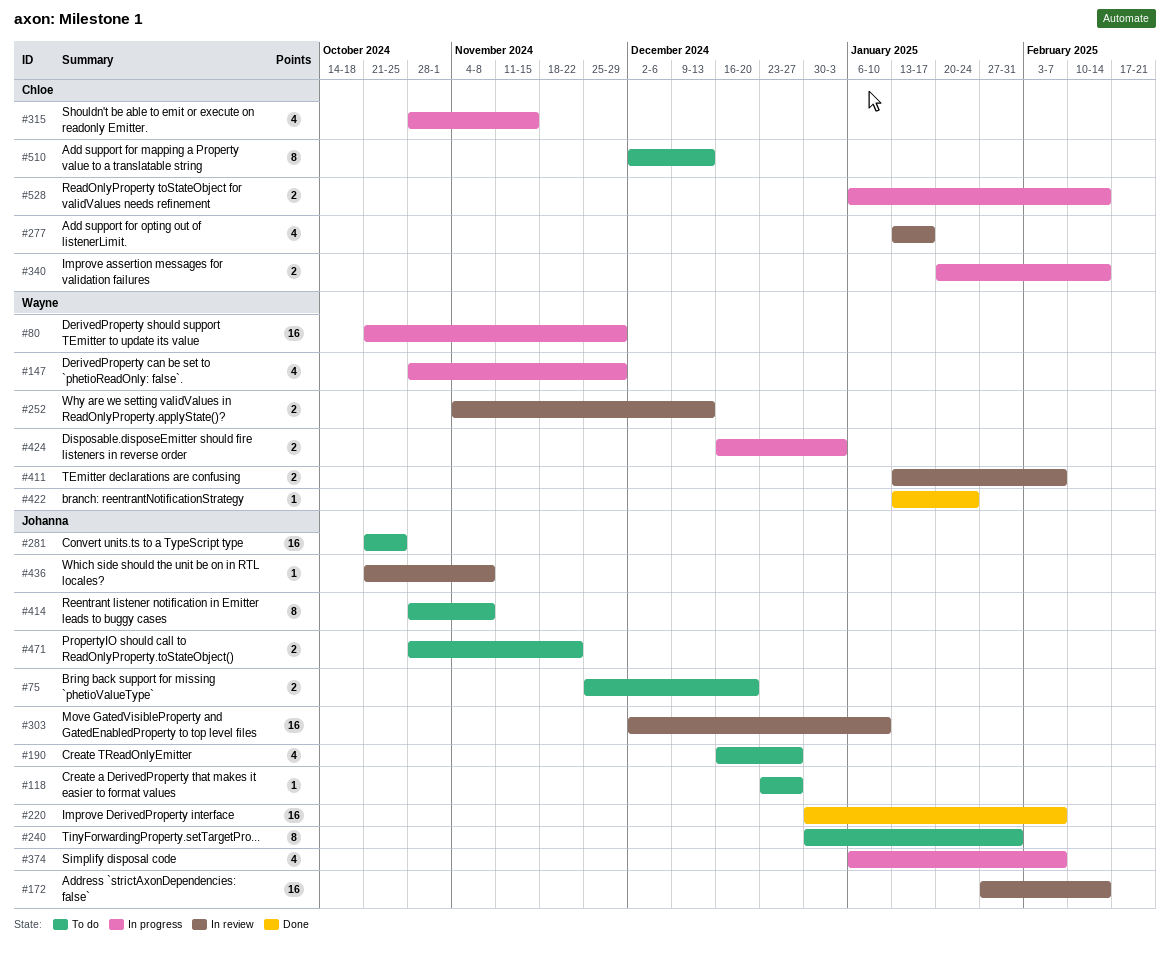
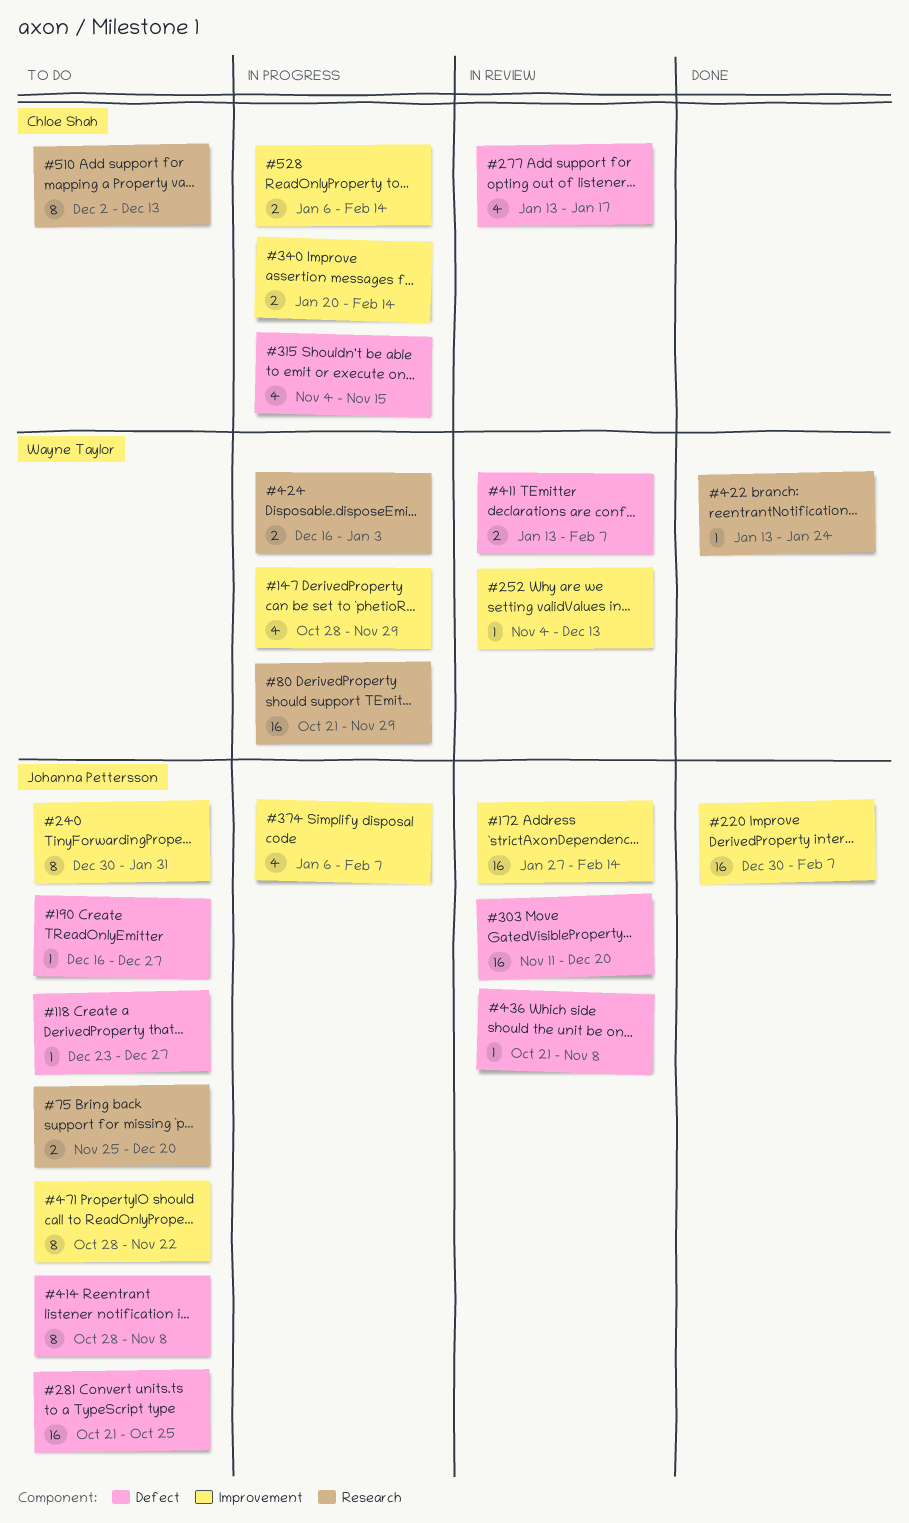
#190, estimate: 4 -> 1
#252, estimate: 2 -> 1
#303, start: Dec 2 -> Nov 11
#303, due: Jan 10 -> Dec 20
#315, start: Oct 28 -> Nov 4
#471, estimate: 2 -> 8

